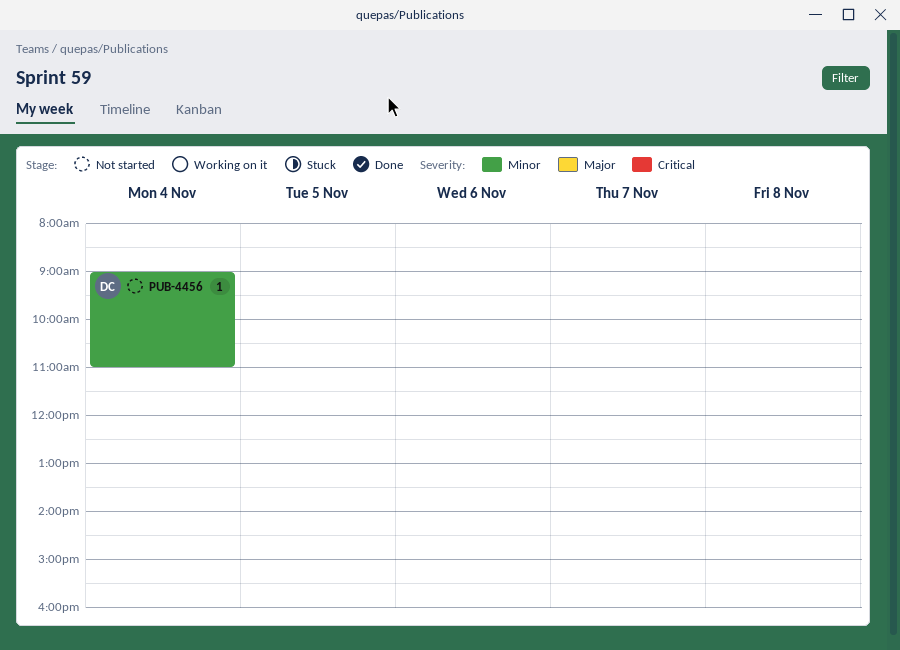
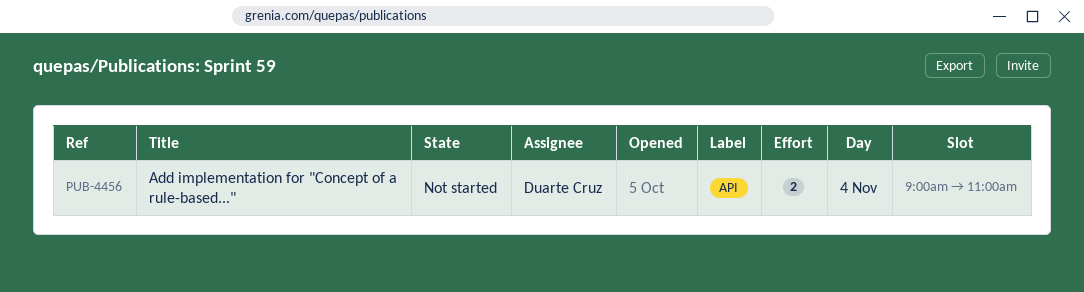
PUB-4456, estimate: 1 -> 2

